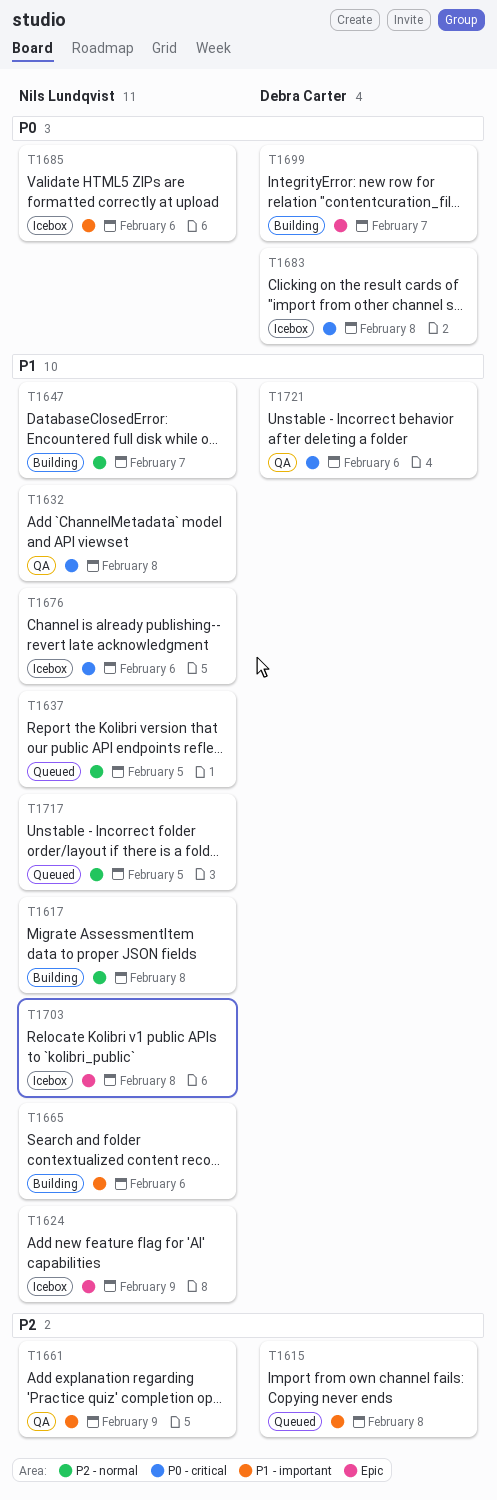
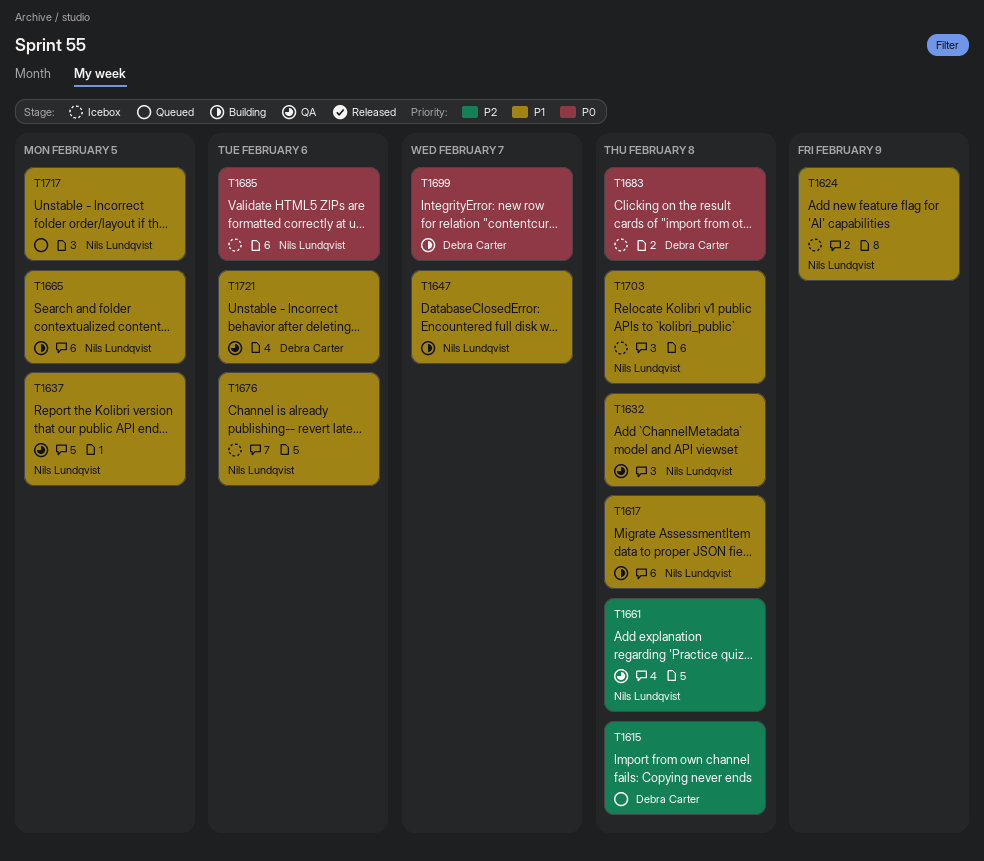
T1637, status: Queued -> QA
T1661, due: Feb 9 -> Feb 8
T1665, due: Feb 6 -> Feb 5

